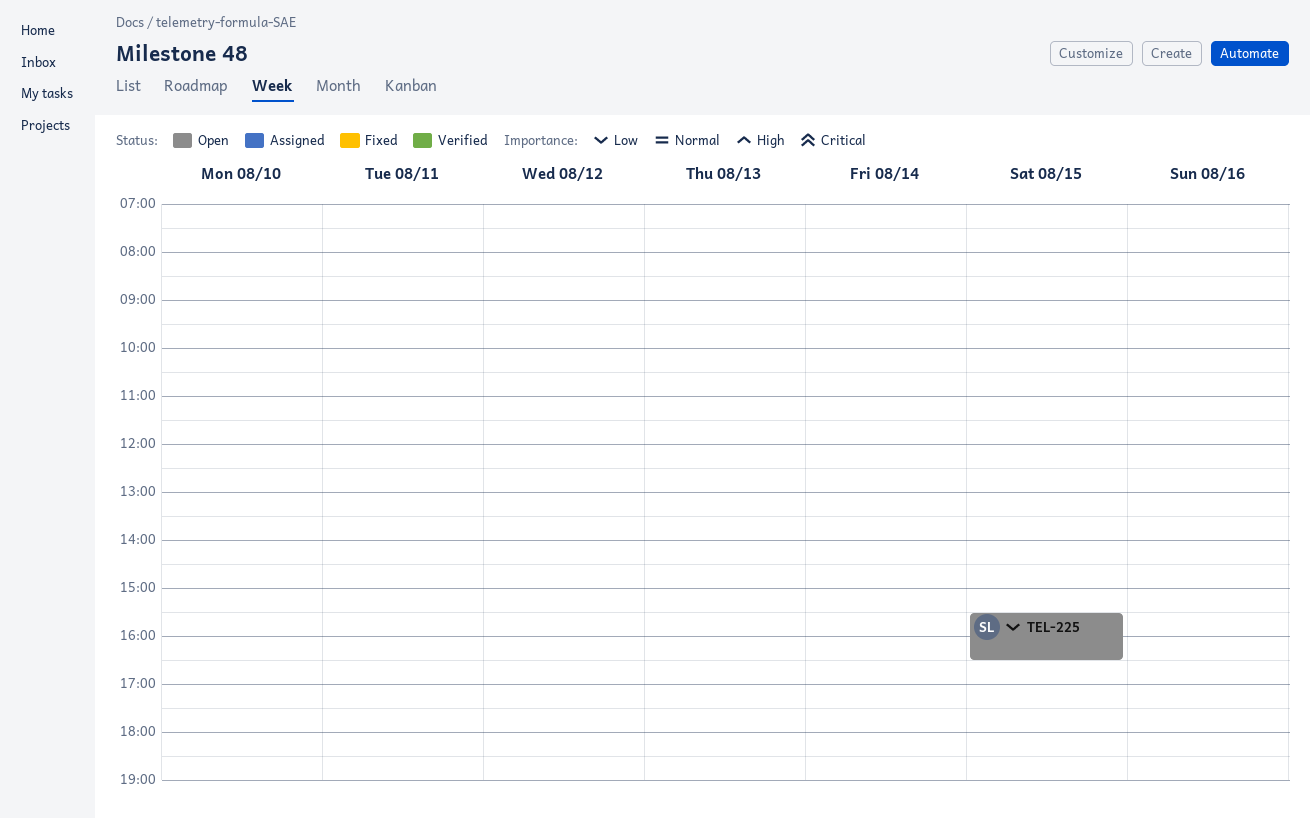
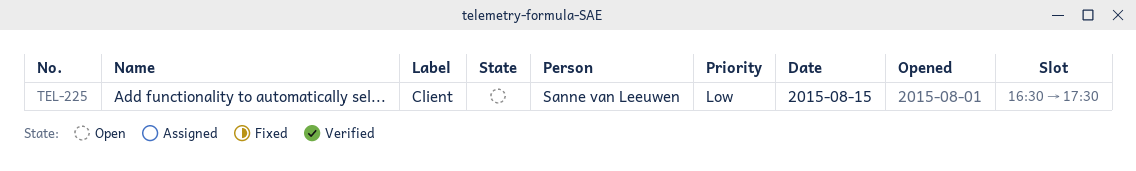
TEL-225, begins: 15:30 -> 16:30
TEL-225, ends: 16:30 -> 17:30

